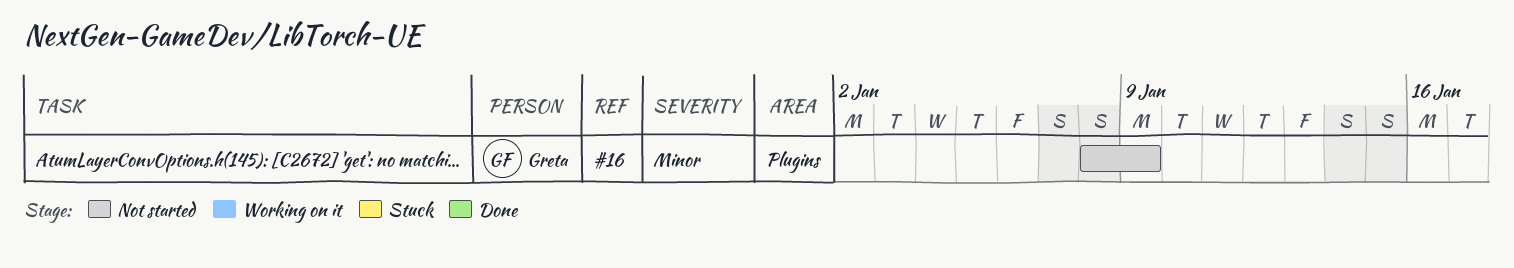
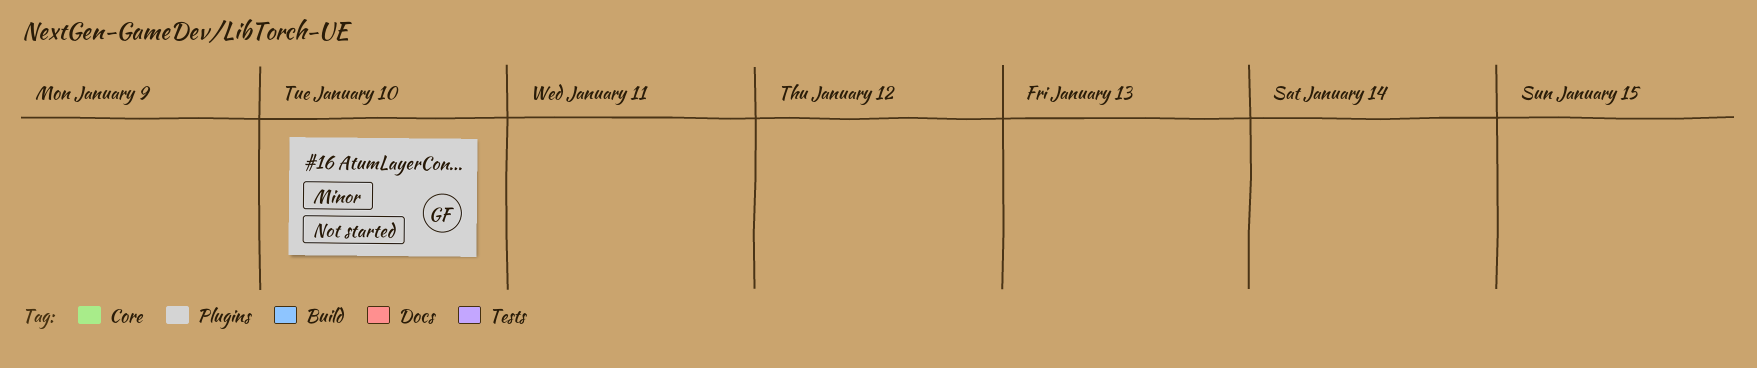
#16, due: Jan 9 -> Jan 10

